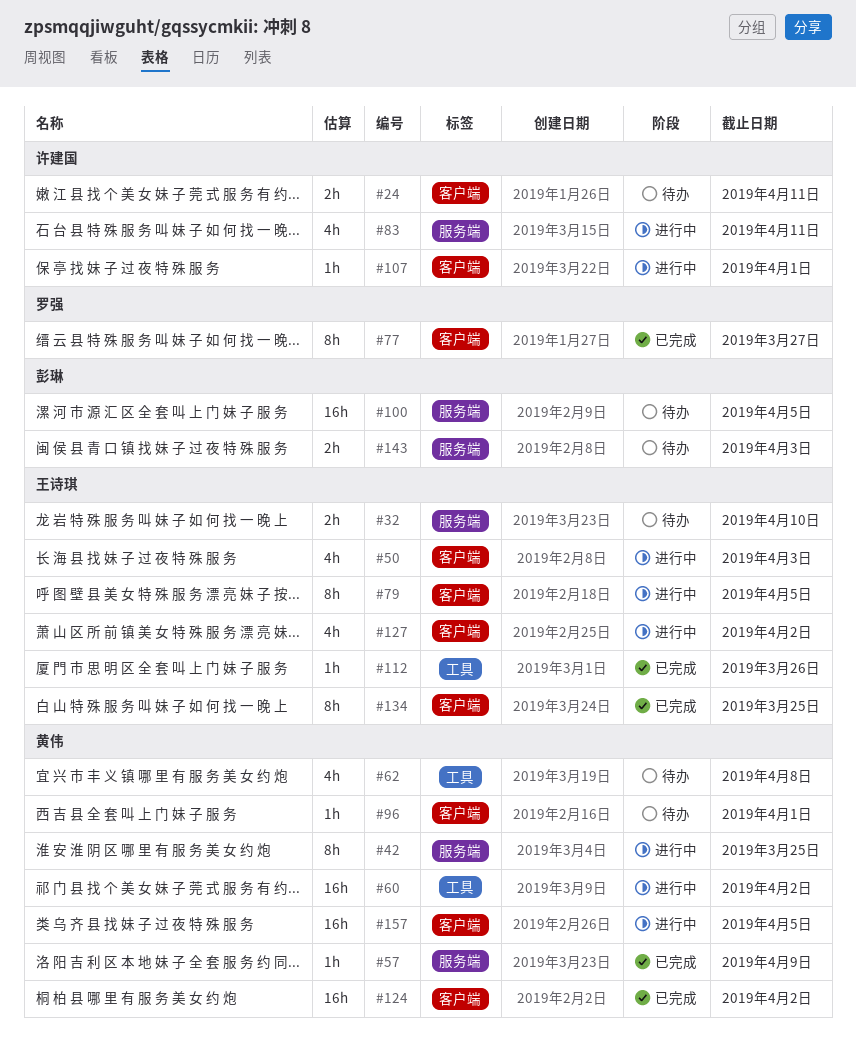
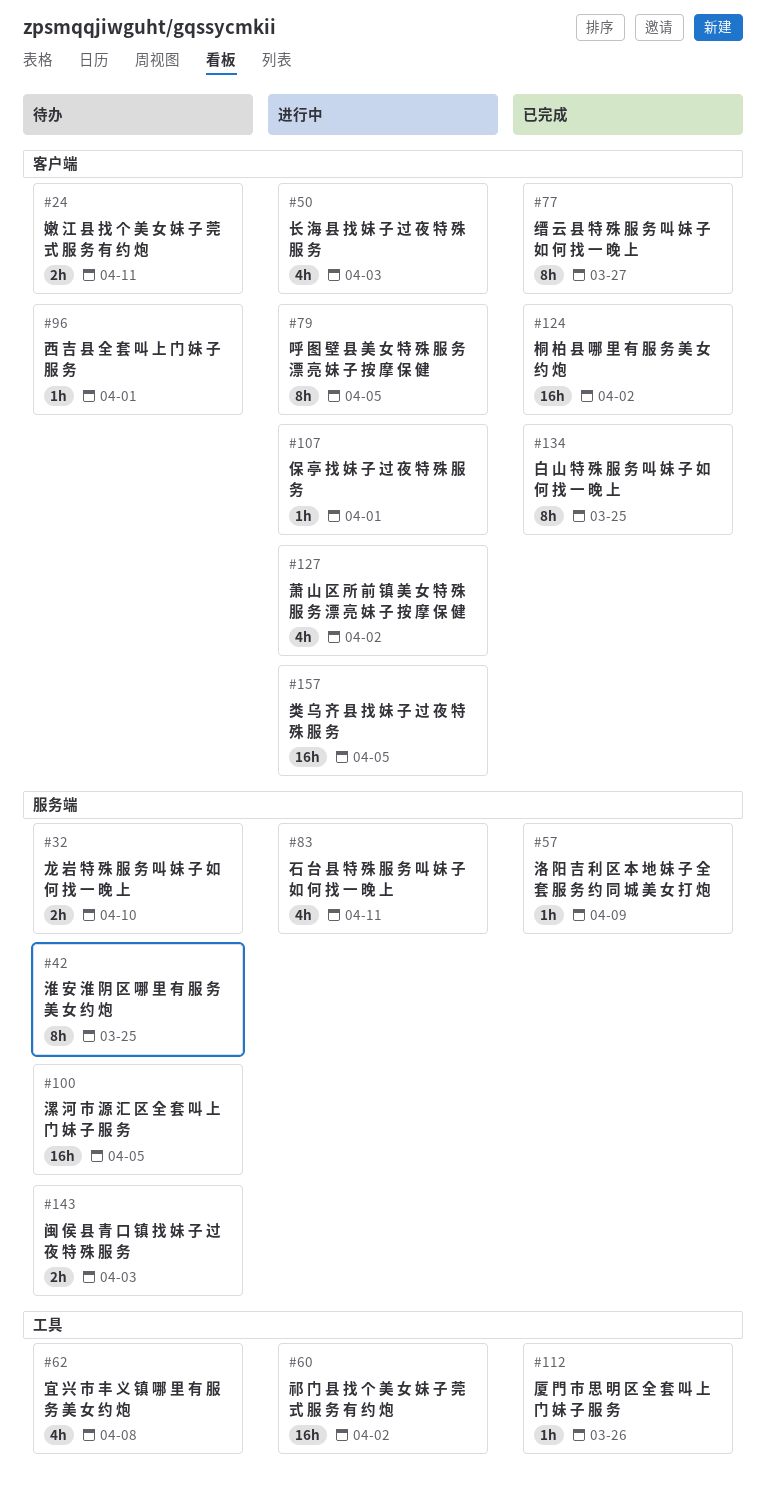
#42, status: 进行中 -> 待办

